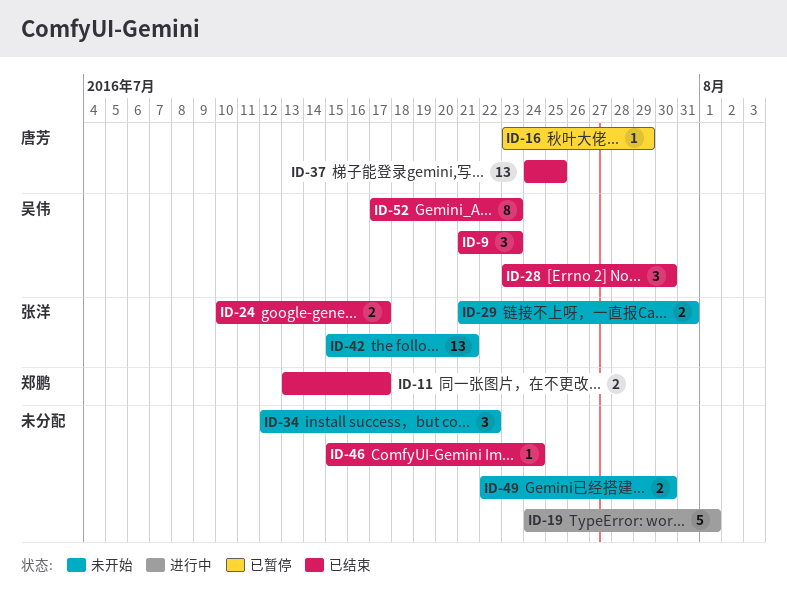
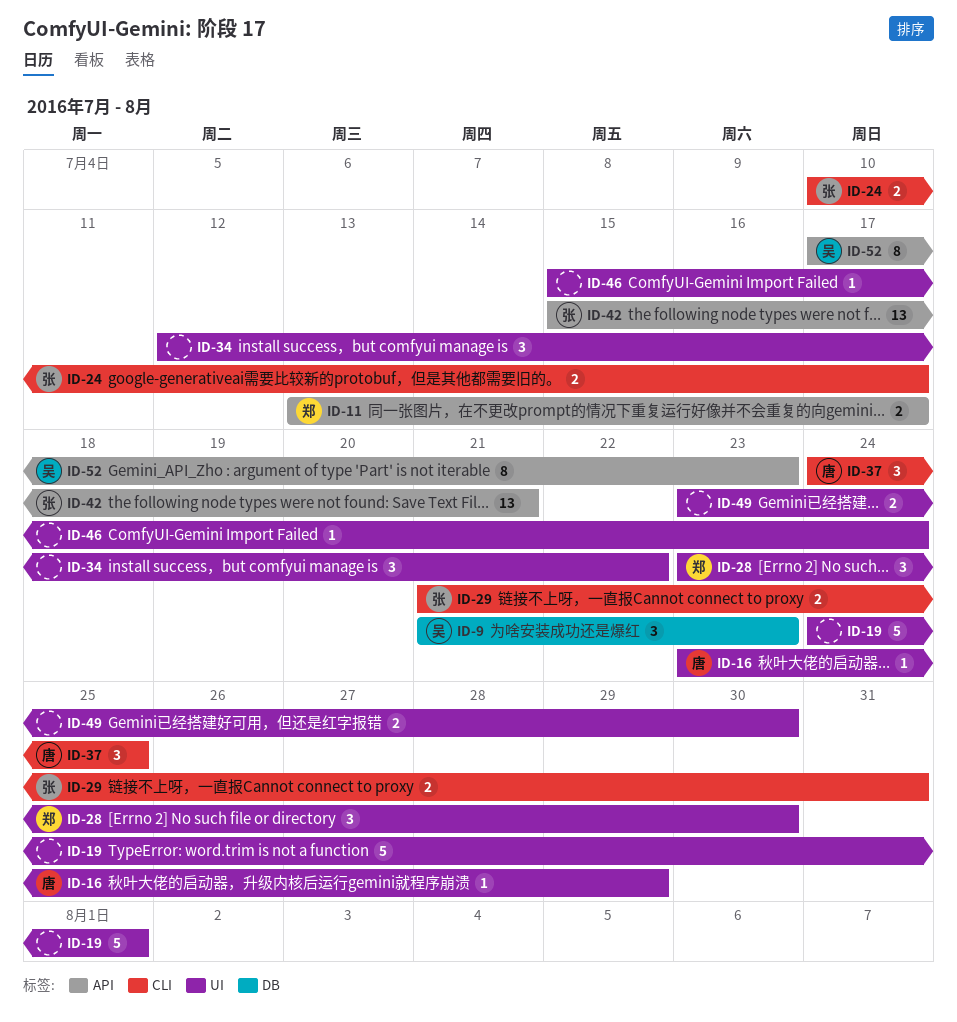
ID-28, owner: 吴伟 -> 郑鹏
ID-37, estimate: 13 -> 3
ID-49, start: Jul 22 -> Jul 23

